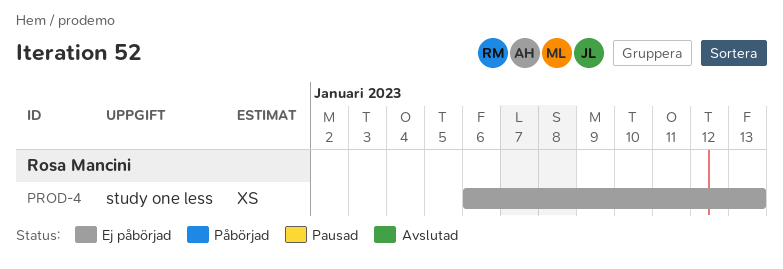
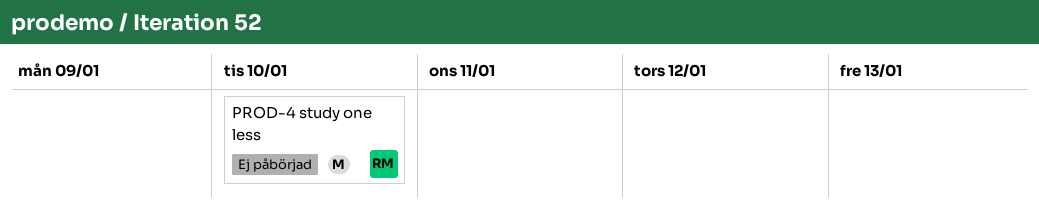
PROD-4, estimate: XS -> M
PROD-4, due: Jan 13 -> Jan 10

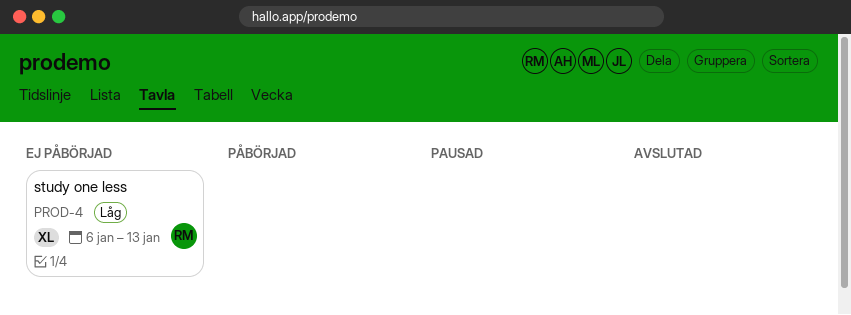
PROD-4, estimate: M -> XL
PROD-4, due: Jan 10 -> Jan 13

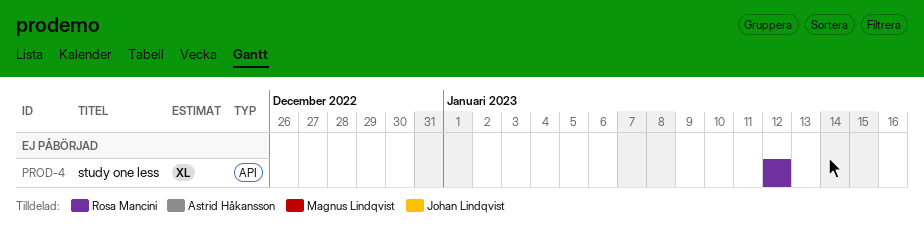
PROD-4, start: Jan 6 -> Jan 12
PROD-4, due: Jan 13 -> Jan 12

